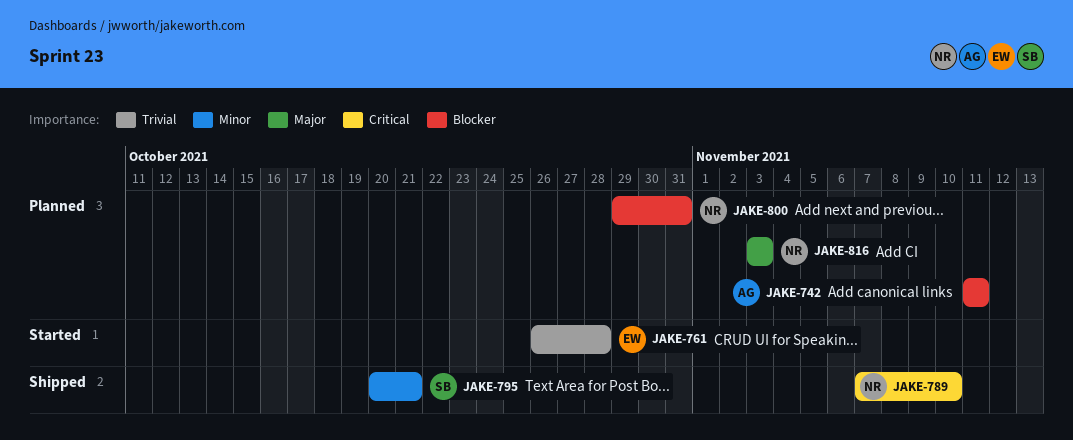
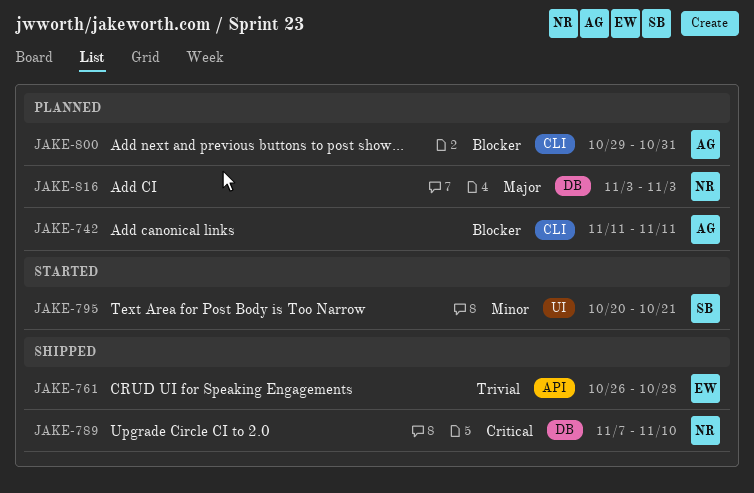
JAKE-761, status: Started -> Shipped
JAKE-795, status: Shipped -> Started
JAKE-800, owner: NR -> AG

